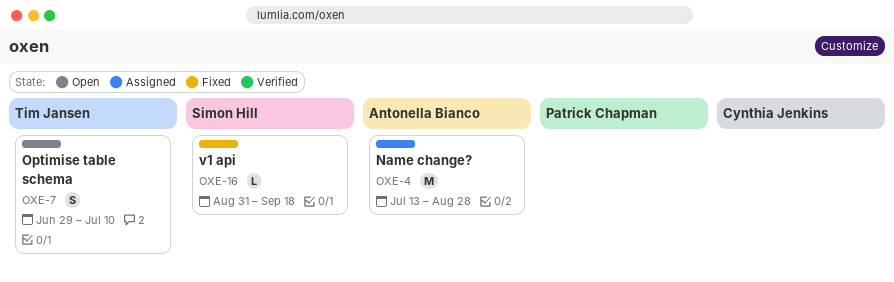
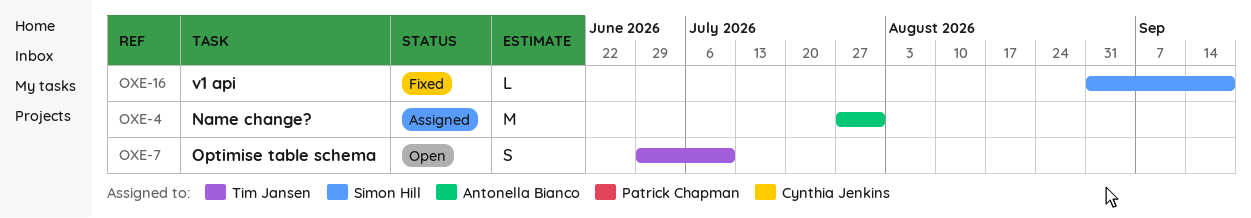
OXE-4, start: Jul 13 -> Jul 27
OXE-4, due: Aug 28 -> Jul 31

